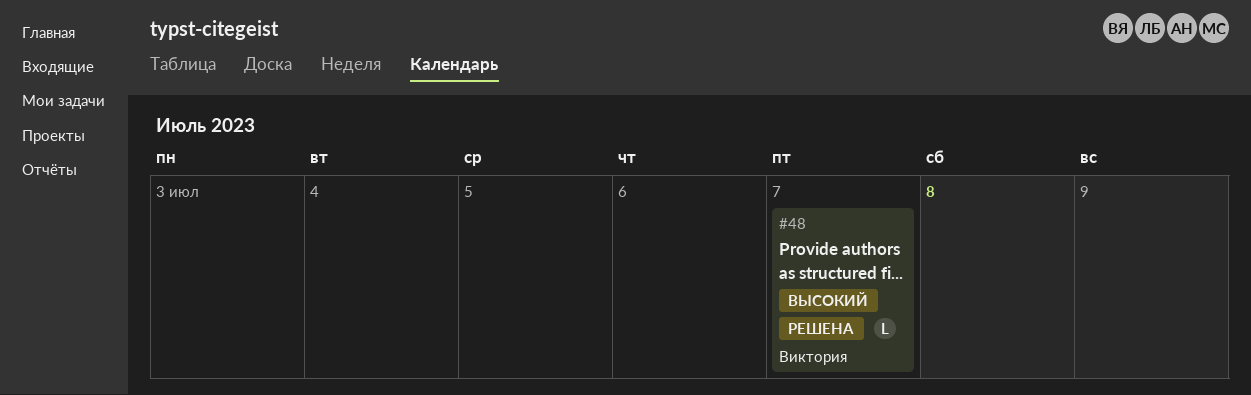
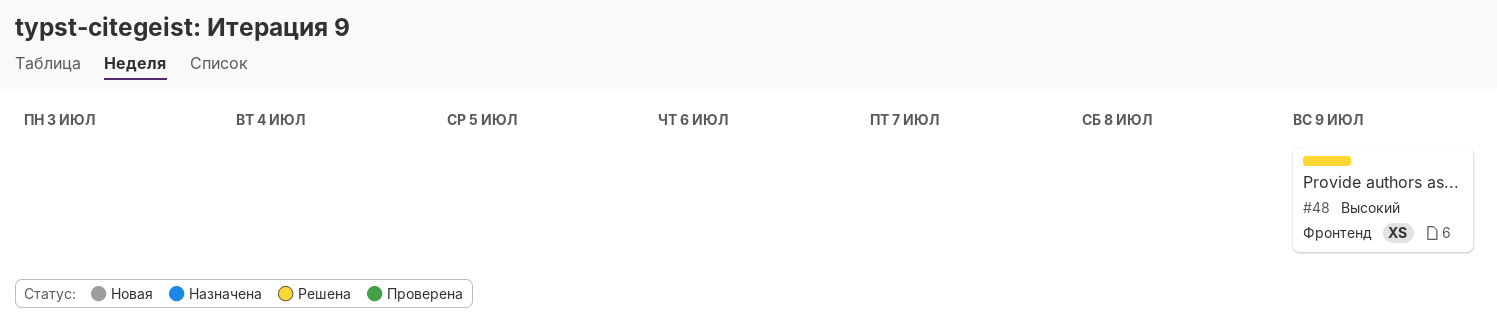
#48, estimate: L -> XS
#48, due: Jul 7 -> Jul 9

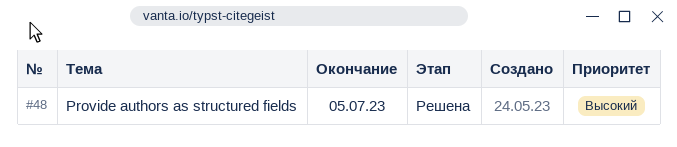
#48, due: Jul 9 -> Jul 5

